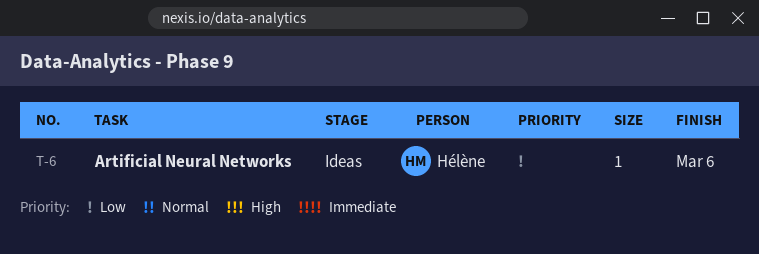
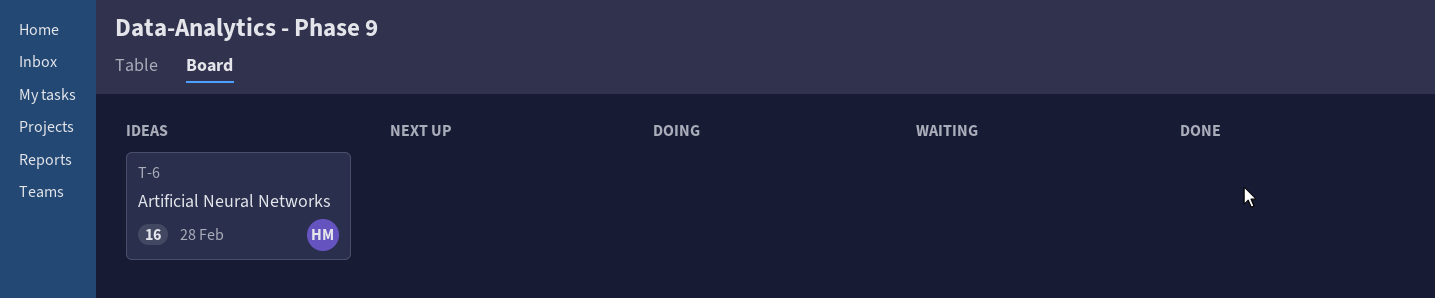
T-6, estimate: 1 -> 16
T-6, due: Mar 6 -> Feb 28

